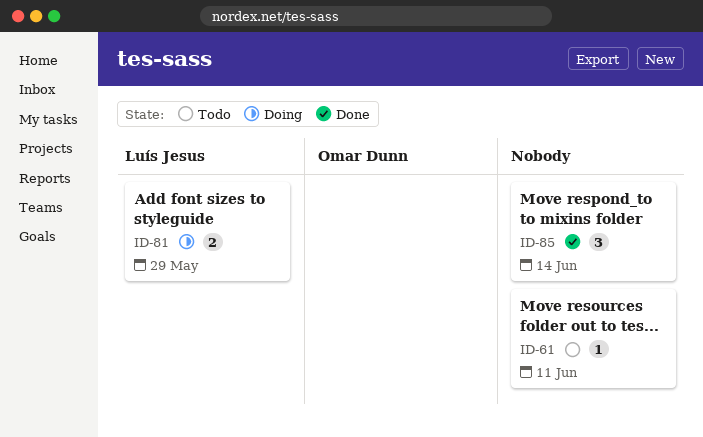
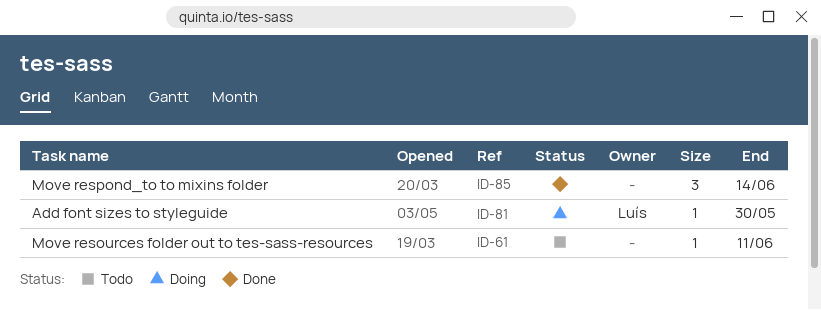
ID-81, estimate: 2 -> 1
ID-81, due: May 29 -> May 30

